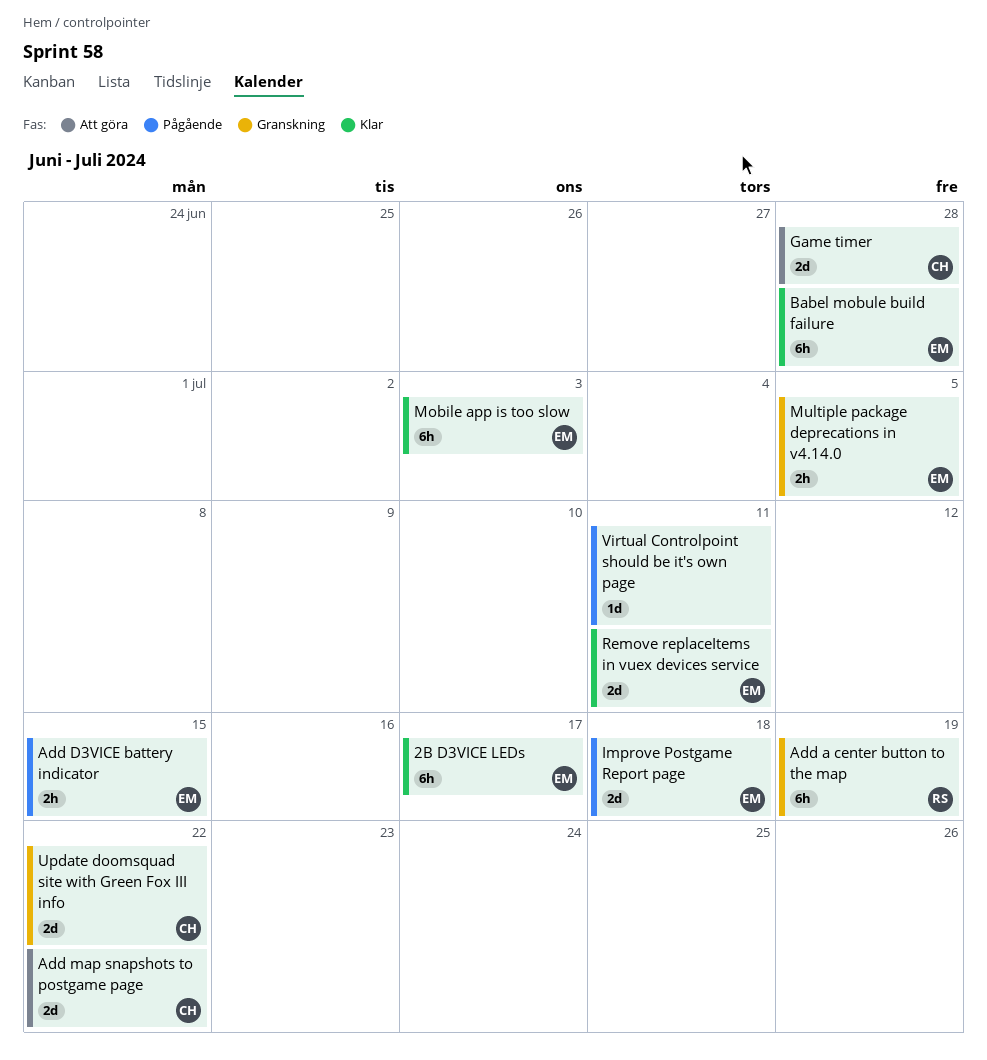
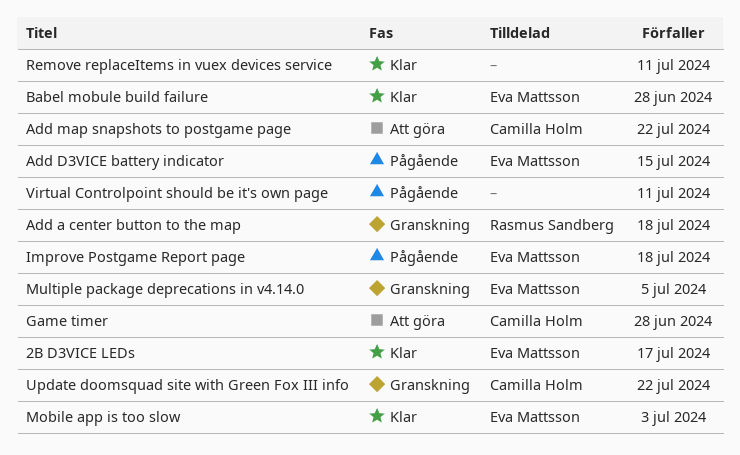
Add a center button to the map, due: Jul 19 -> Jul 18
Remove replaceItems in vuex devices service, owner: Eva Mattsson -> none

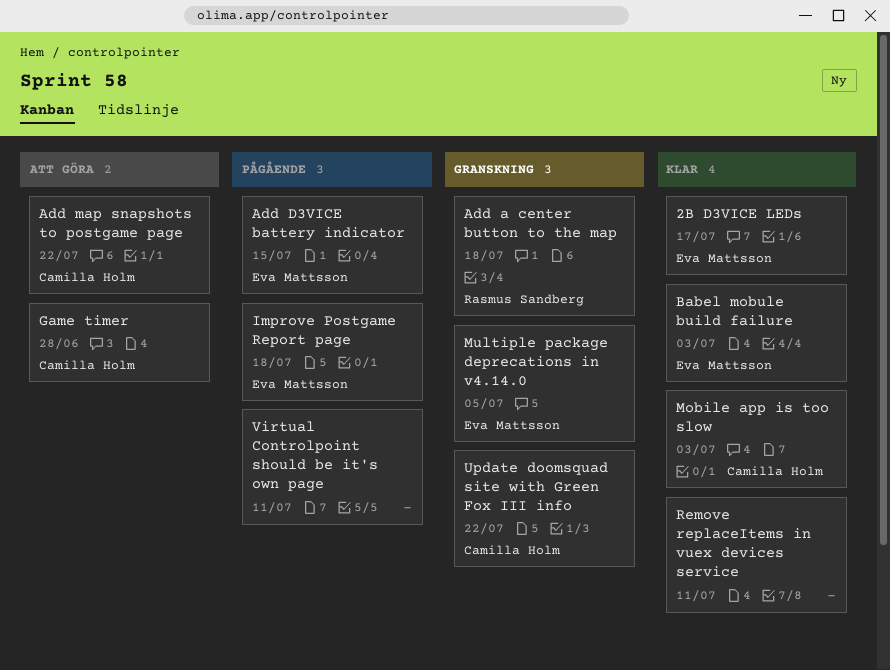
Babel mobule build failure, due: Jun 28 -> Jul 3
Mobile app is too slow, owner: Eva Mattsson -> Camilla Holm

